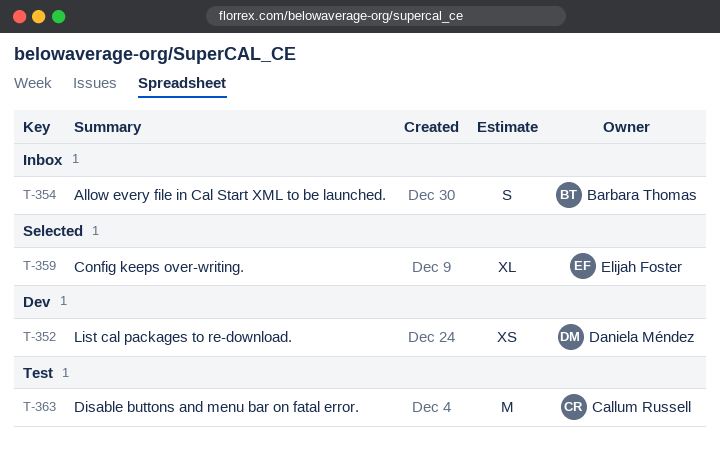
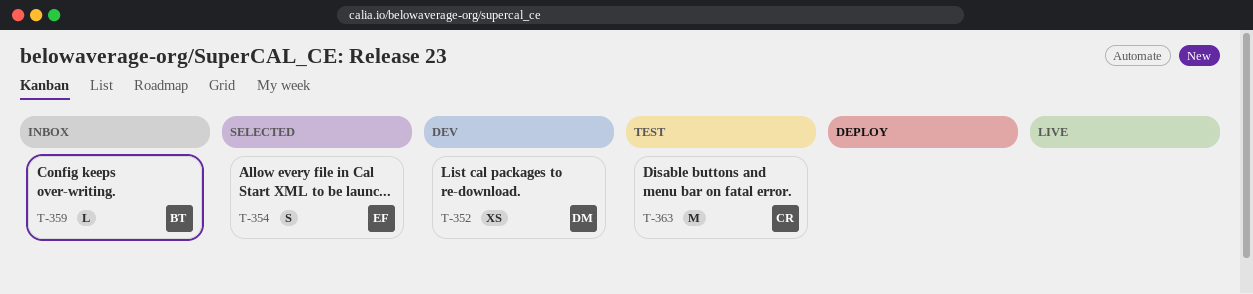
T-354, status: Inbox -> Selected
T-354, owner: Barbara Thomas -> Elijah Foster
T-359, status: Selected -> Inbox
T-359, owner: Elijah Foster -> Barbara Thomas
T-359, estimate: XL -> L

